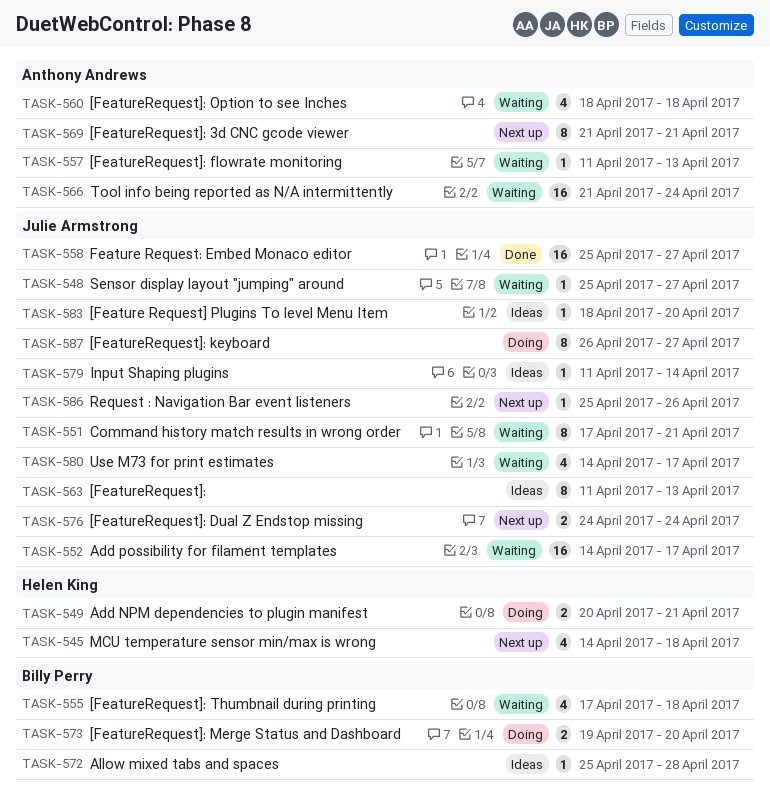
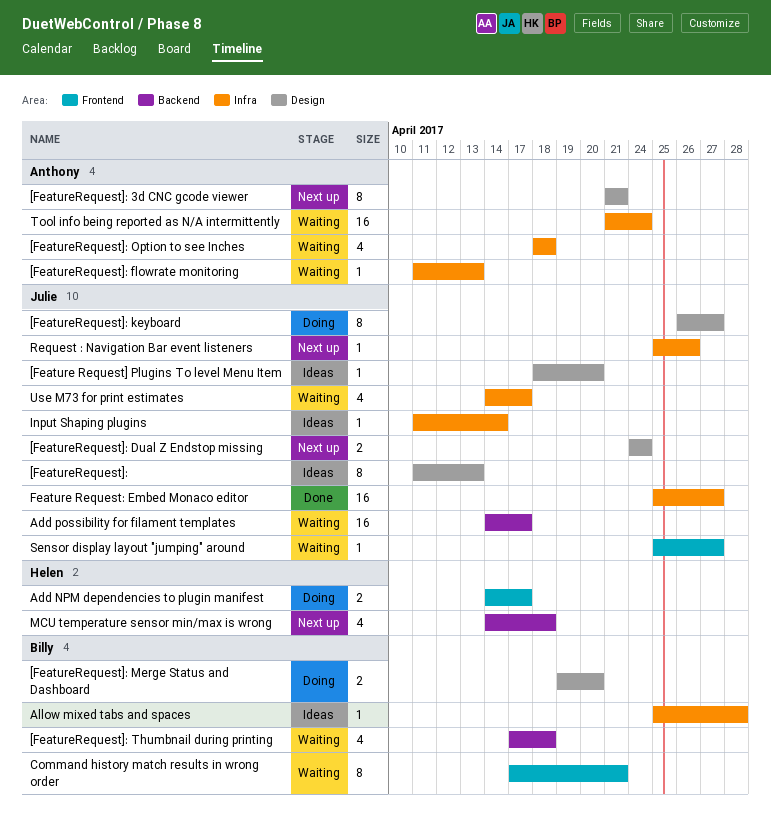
Add NPM dependencies to plugin manifest, start: Apr 20 -> Apr 14
Add NPM dependencies to plugin manifest, due: Apr 21 -> Apr 17
Command history match results in wrong order, owner: Julie Armstrong -> Billy Perry

